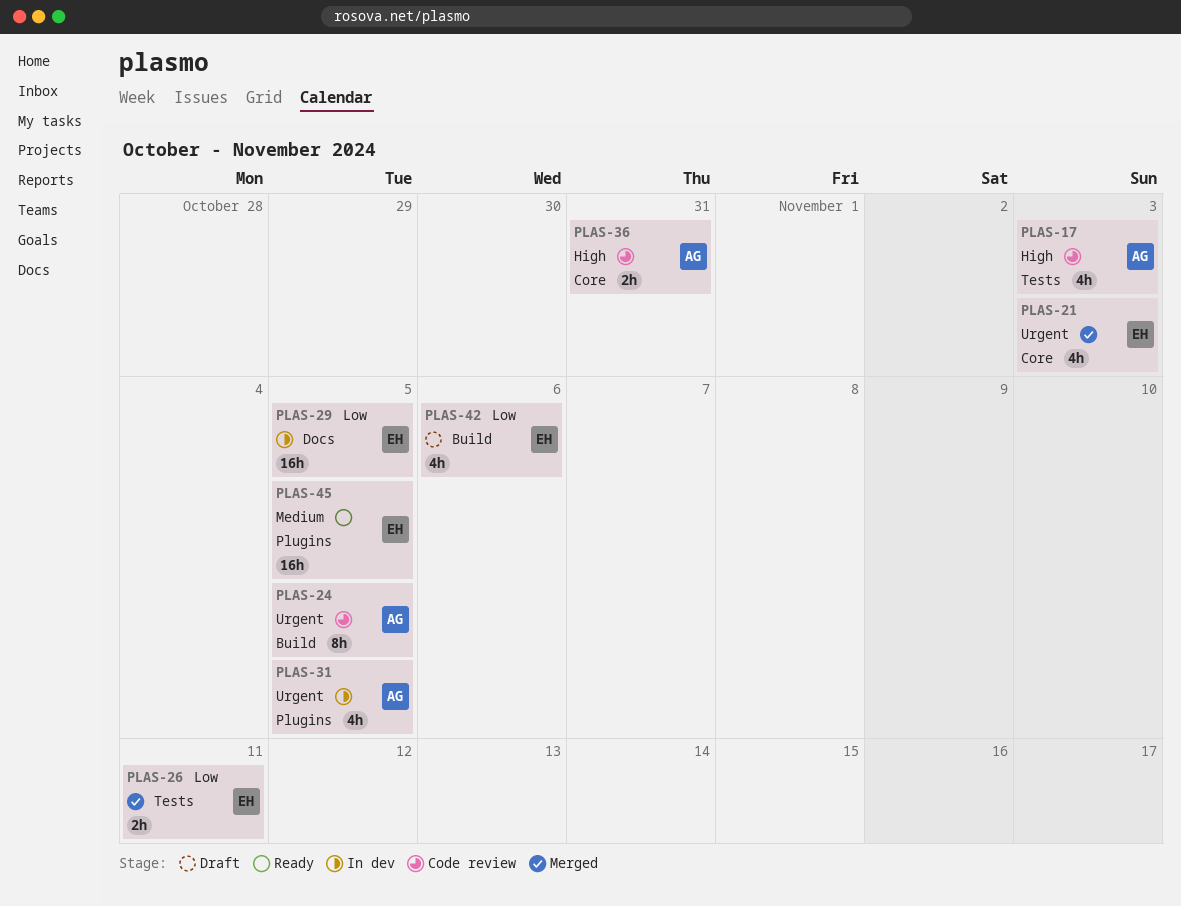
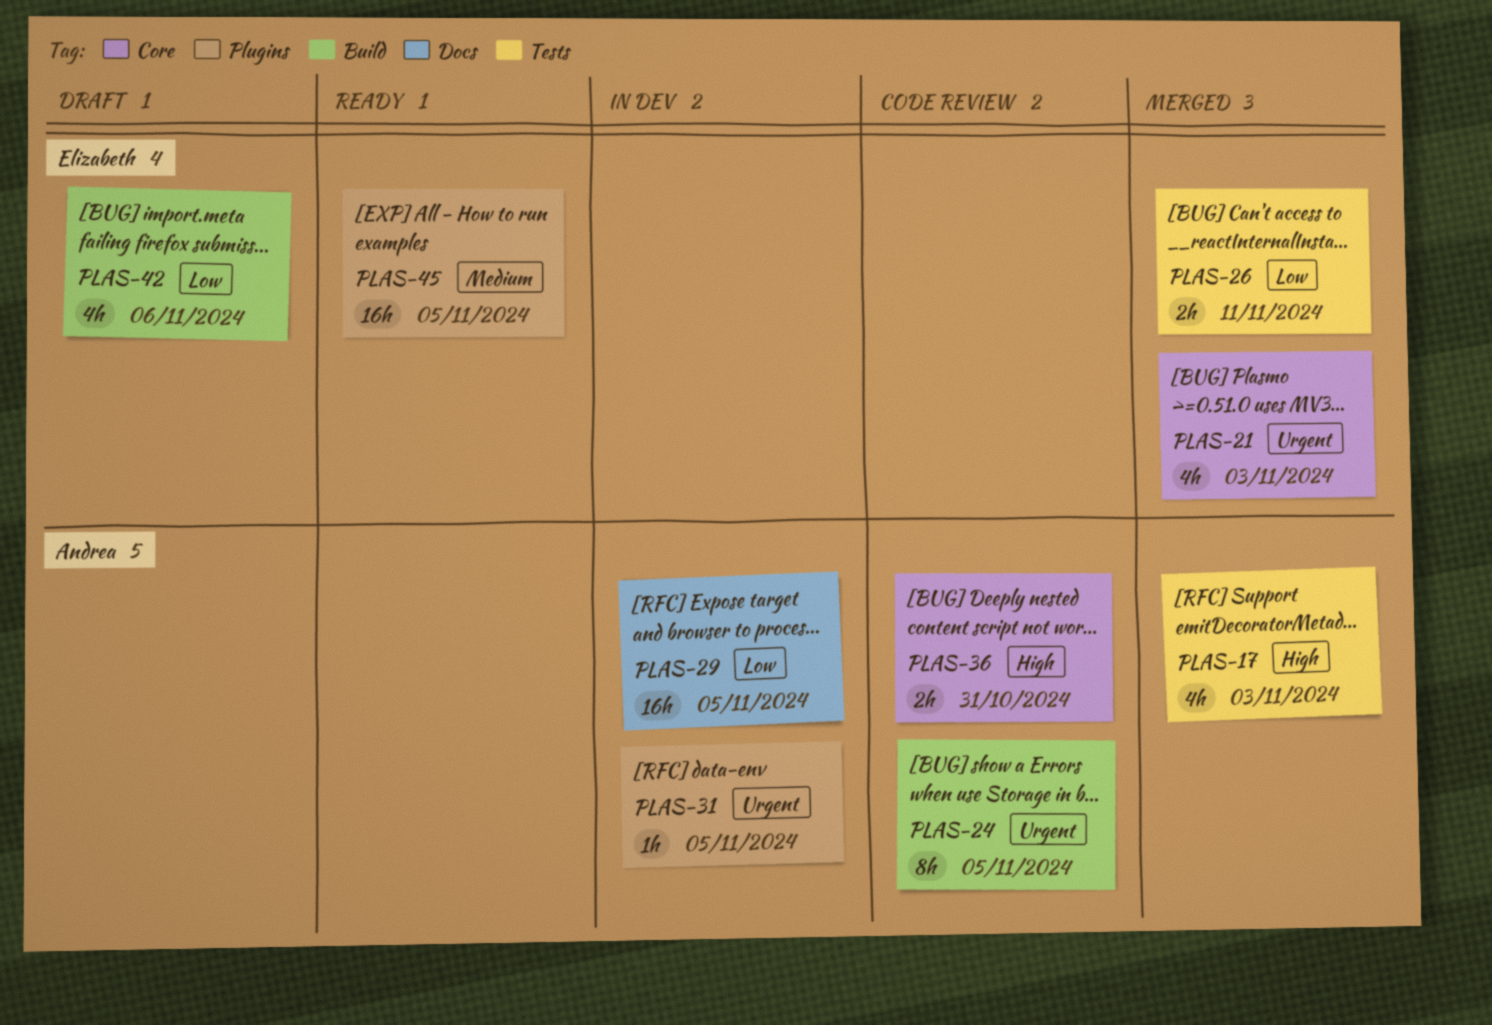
PLAS-17, status: Code review -> Merged
PLAS-29, owner: Elizabeth -> Andrea
PLAS-31, estimate: 4h -> 1h

